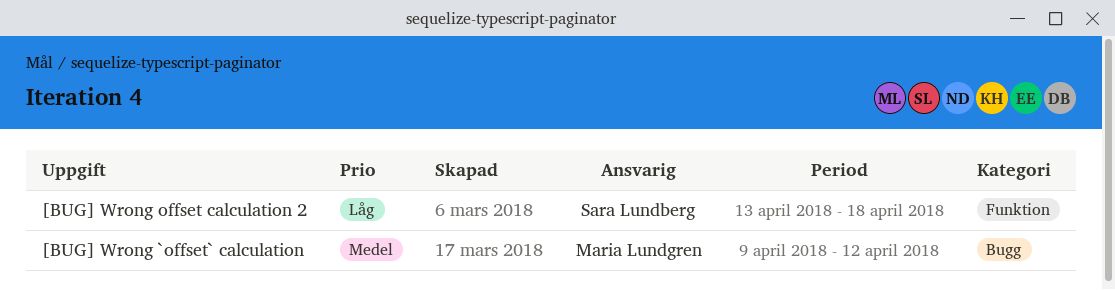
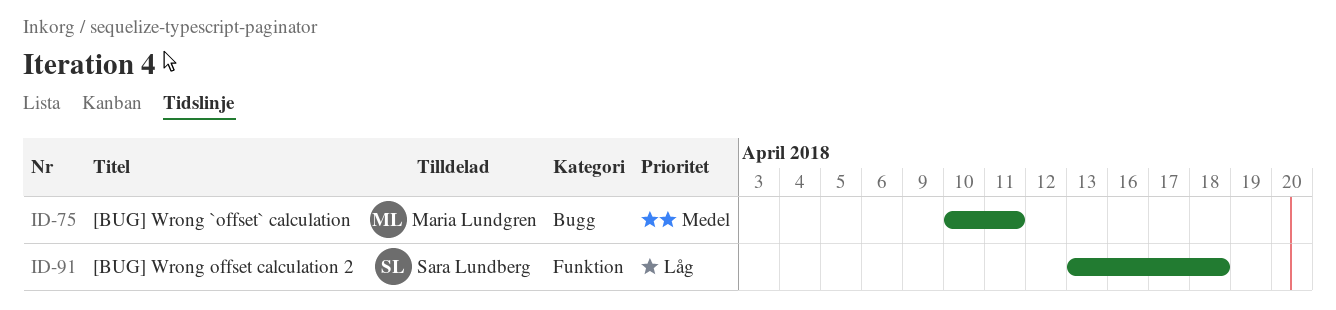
[BUG] Wrong `offset` calculation, start: Apr 9 -> Apr 10
[BUG] Wrong `offset` calculation, due: Apr 12 -> Apr 11

